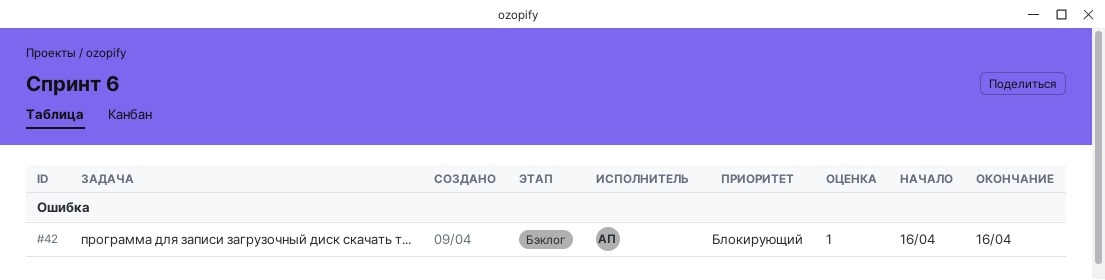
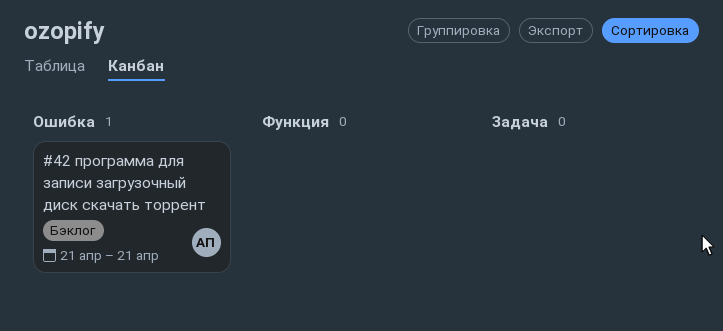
#42, start: Apr 16 -> Apr 21
#42, due: Apr 16 -> Apr 21

